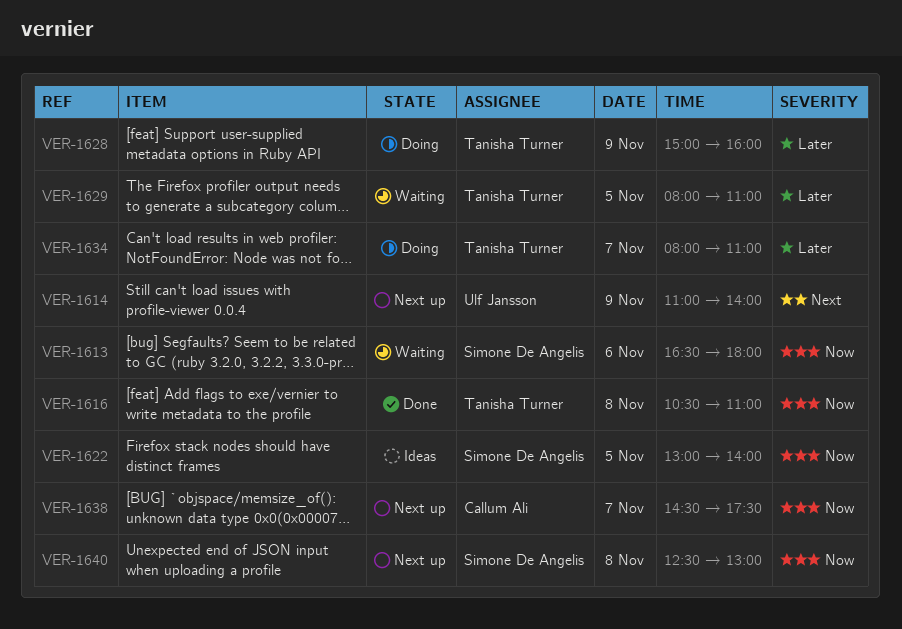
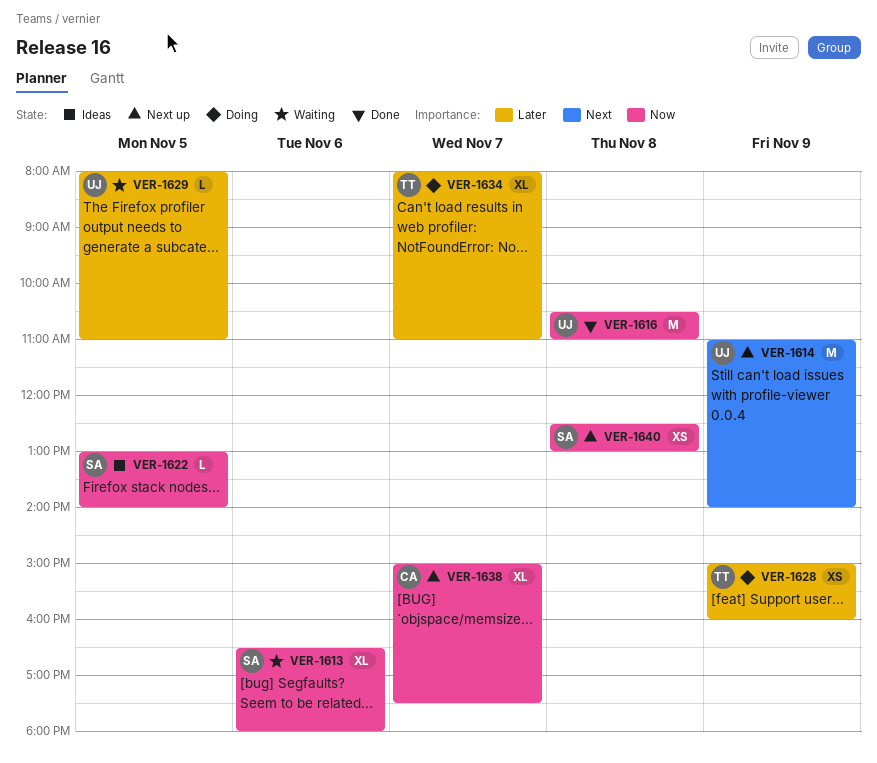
VER-1616, owner: Tanisha Turner -> Ulf Jansson
VER-1629, owner: Tanisha Turner -> Ulf Jansson
VER-1638, begins: 14:30 -> 15:00

